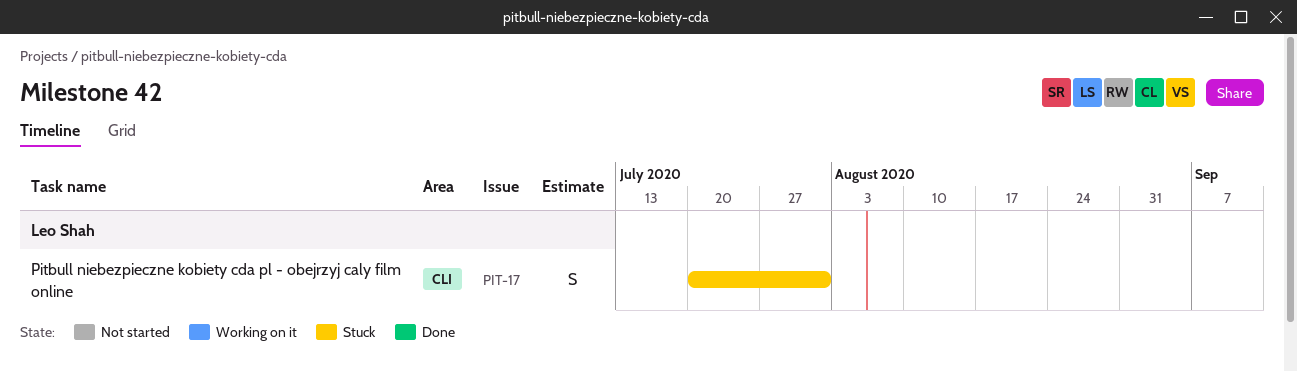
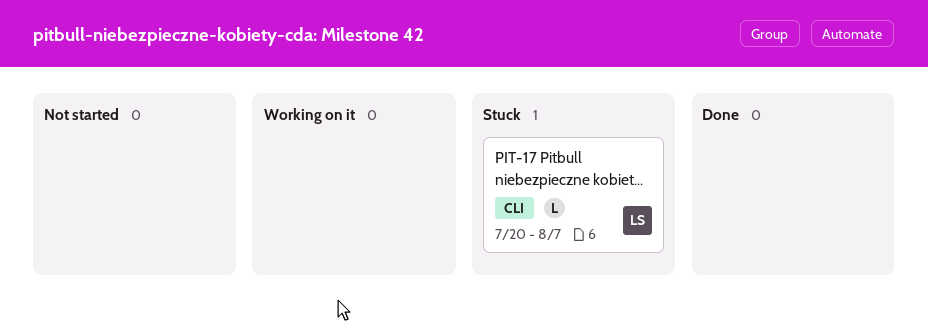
PIT-17, estimate: S -> L
PIT-17, due: Jul 31 -> Aug 7

